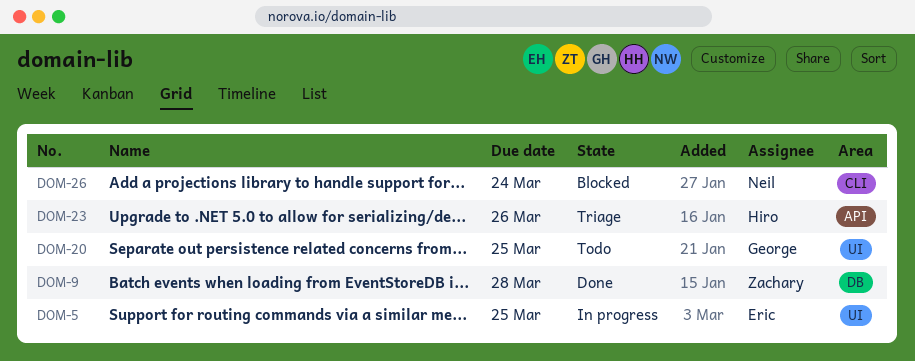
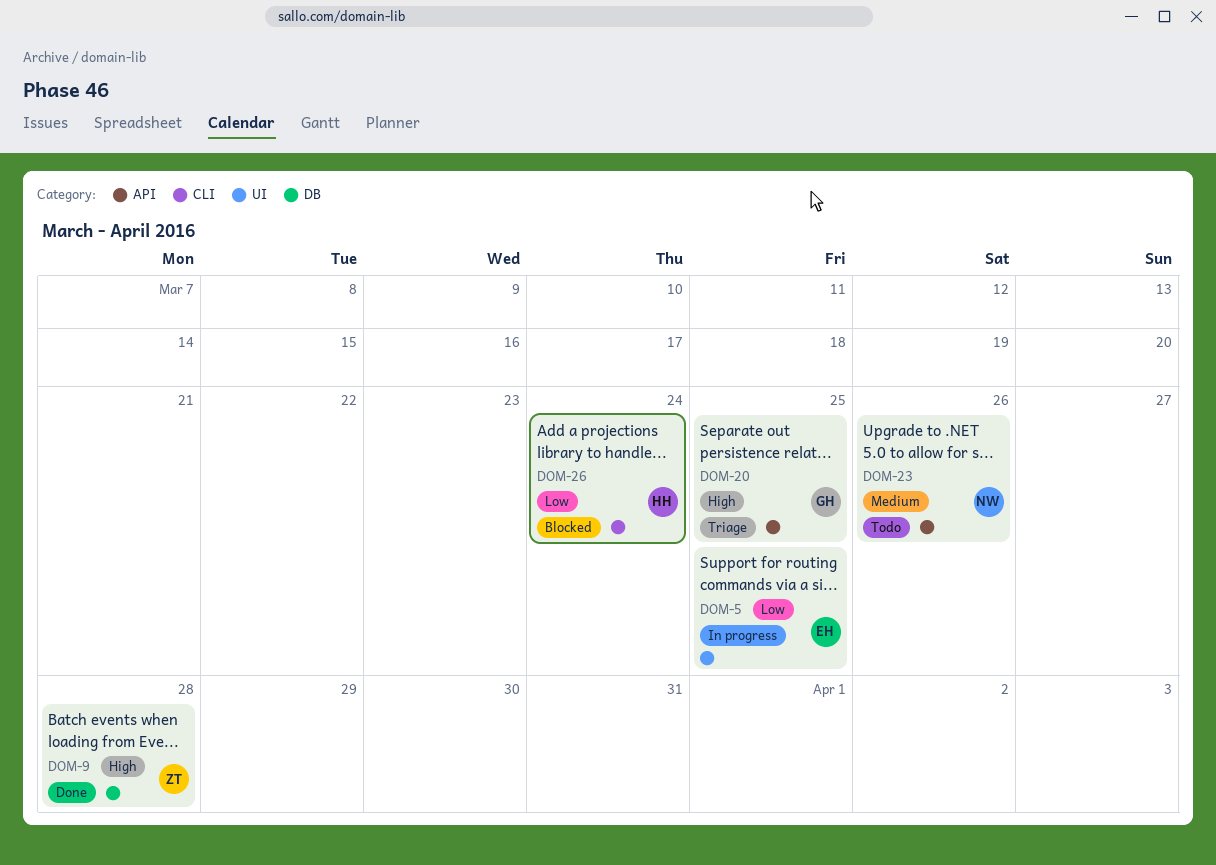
DOM-20, status: Todo -> Triage
DOM-20, label: UI -> API
DOM-23, status: Triage -> Todo
DOM-23, owner: Hiro -> Neil
DOM-26, owner: Neil -> Hiro

